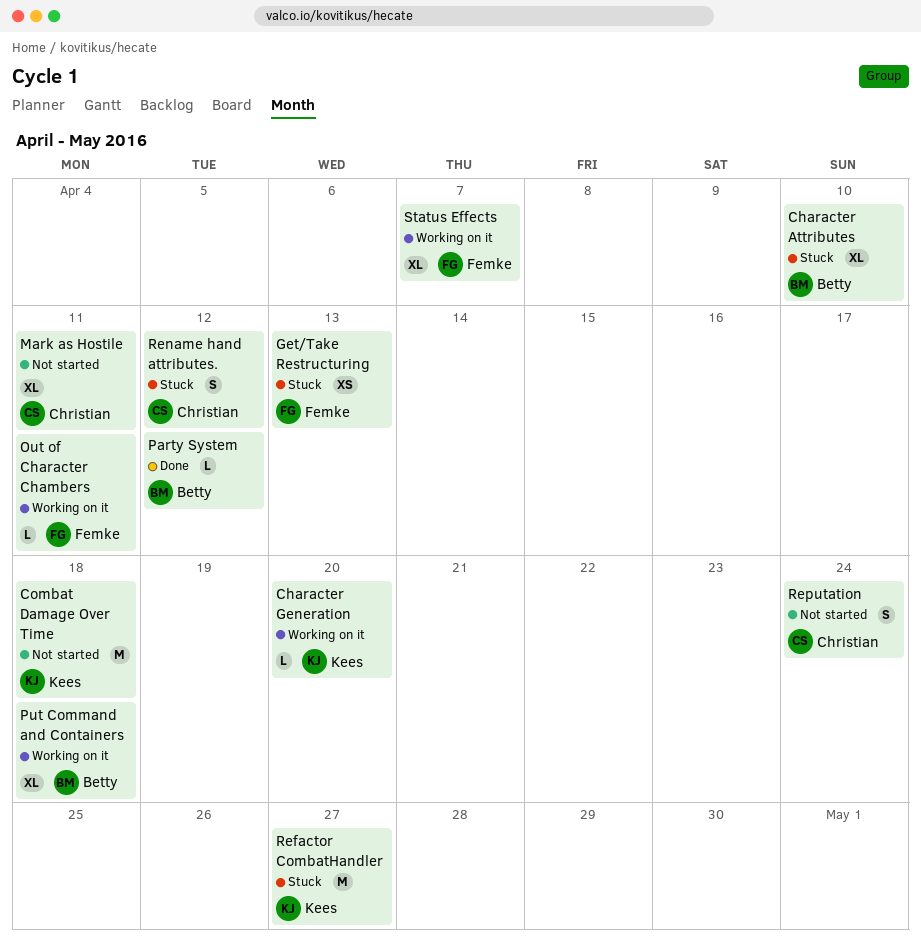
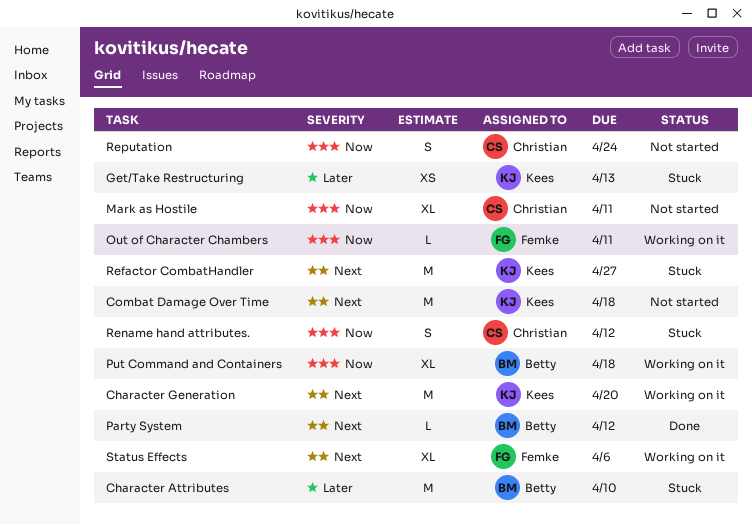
Character Attributes, estimate: XL -> M
Character Generation, estimate: L -> M
Get/Take Restructuring, owner: Femke -> Kees
Status Effects, due: Apr 7 -> Apr 6

